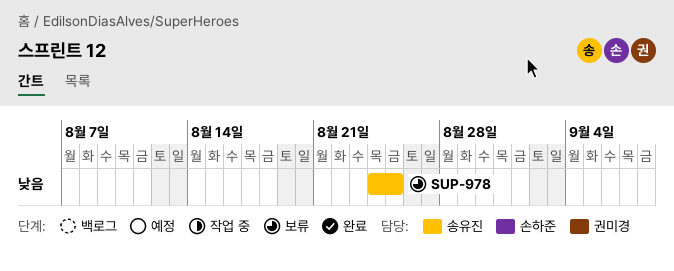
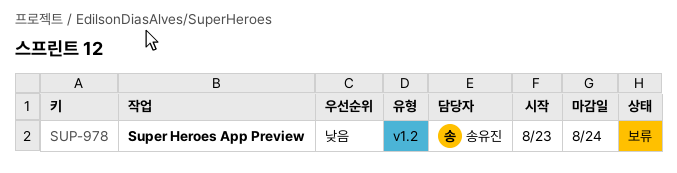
SUP-978, start: Aug 24 -> Aug 23
SUP-978, due: Aug 25 -> Aug 24

